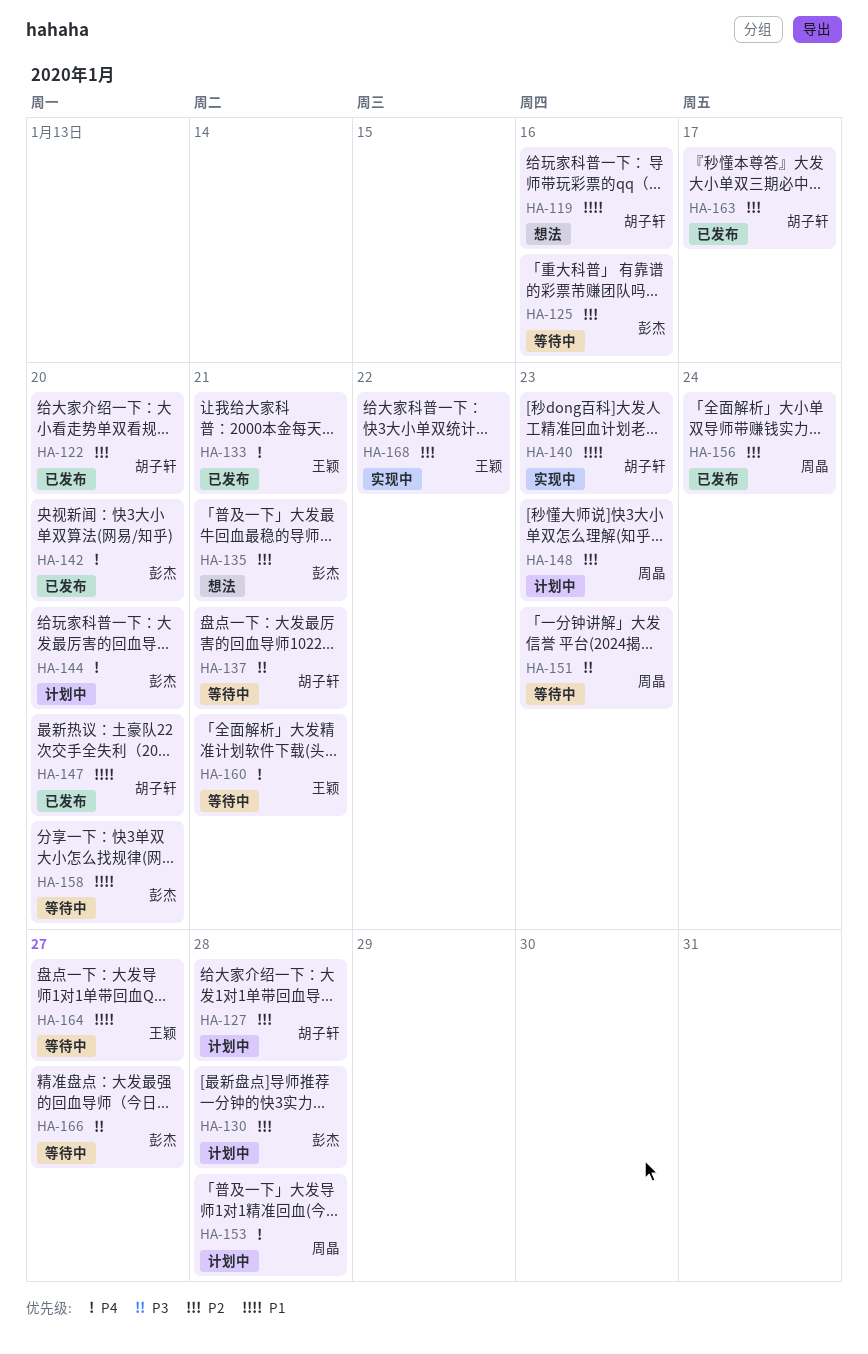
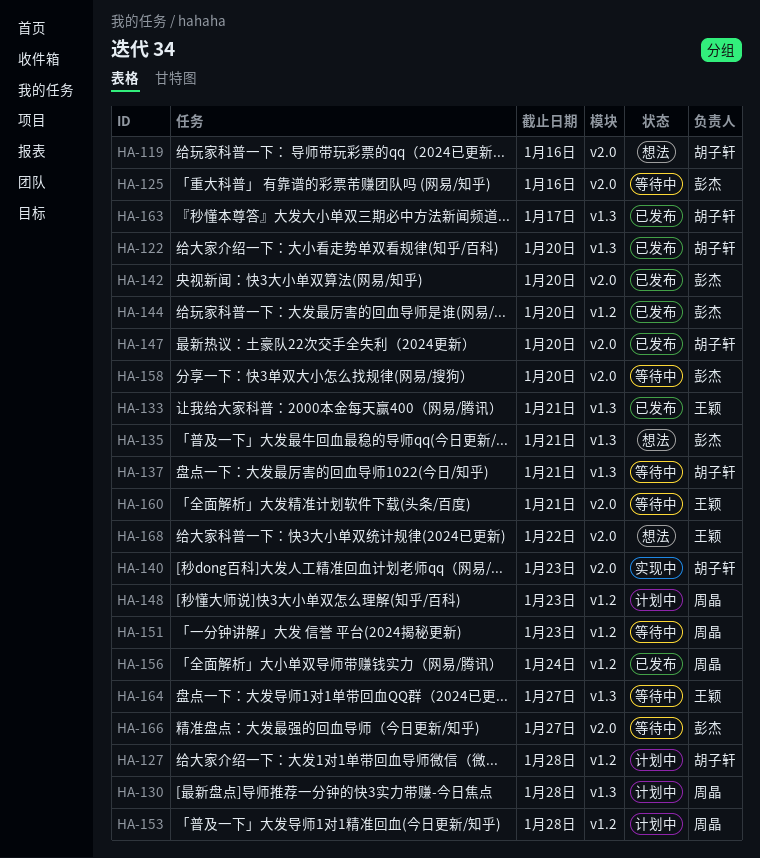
HA-130, owner: 彭杰 -> 周晶
HA-144, status: 计划中 -> 已发布
HA-168, status: 实现中 -> 想法

